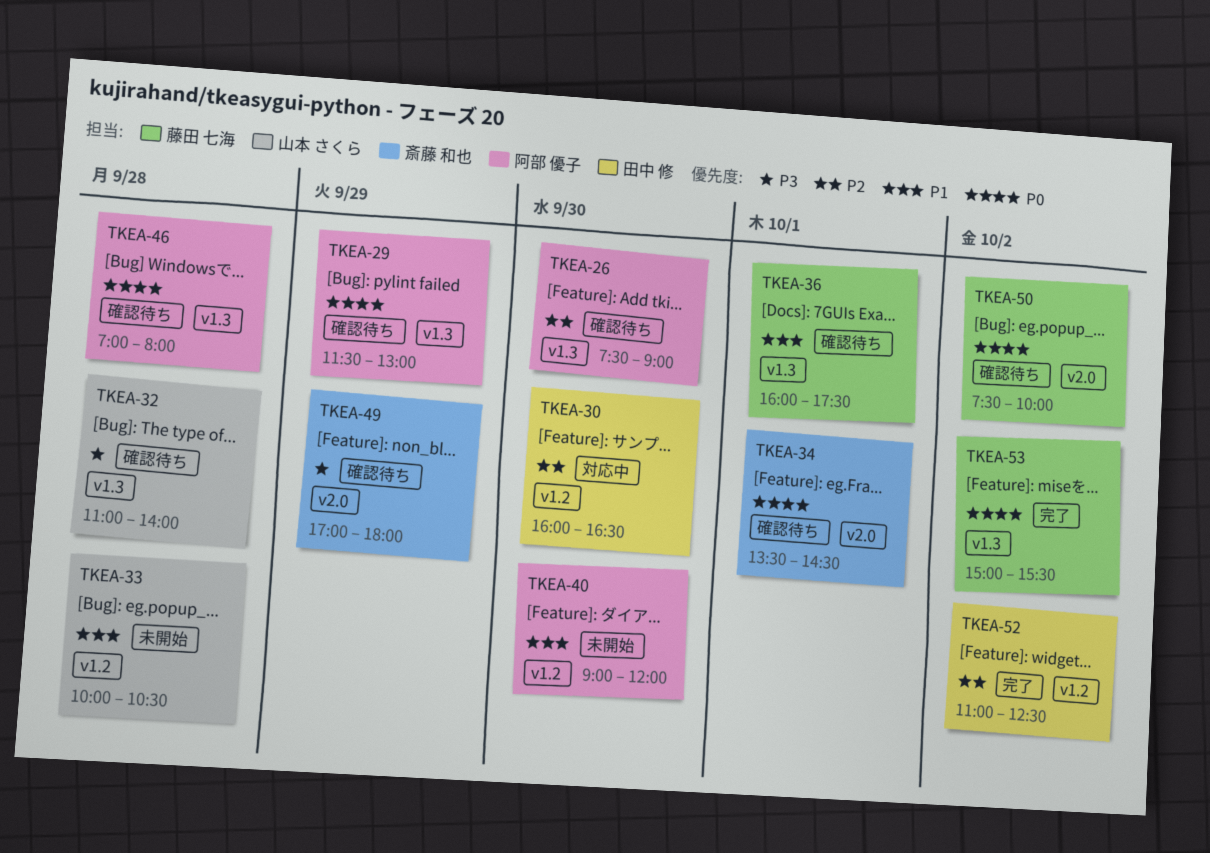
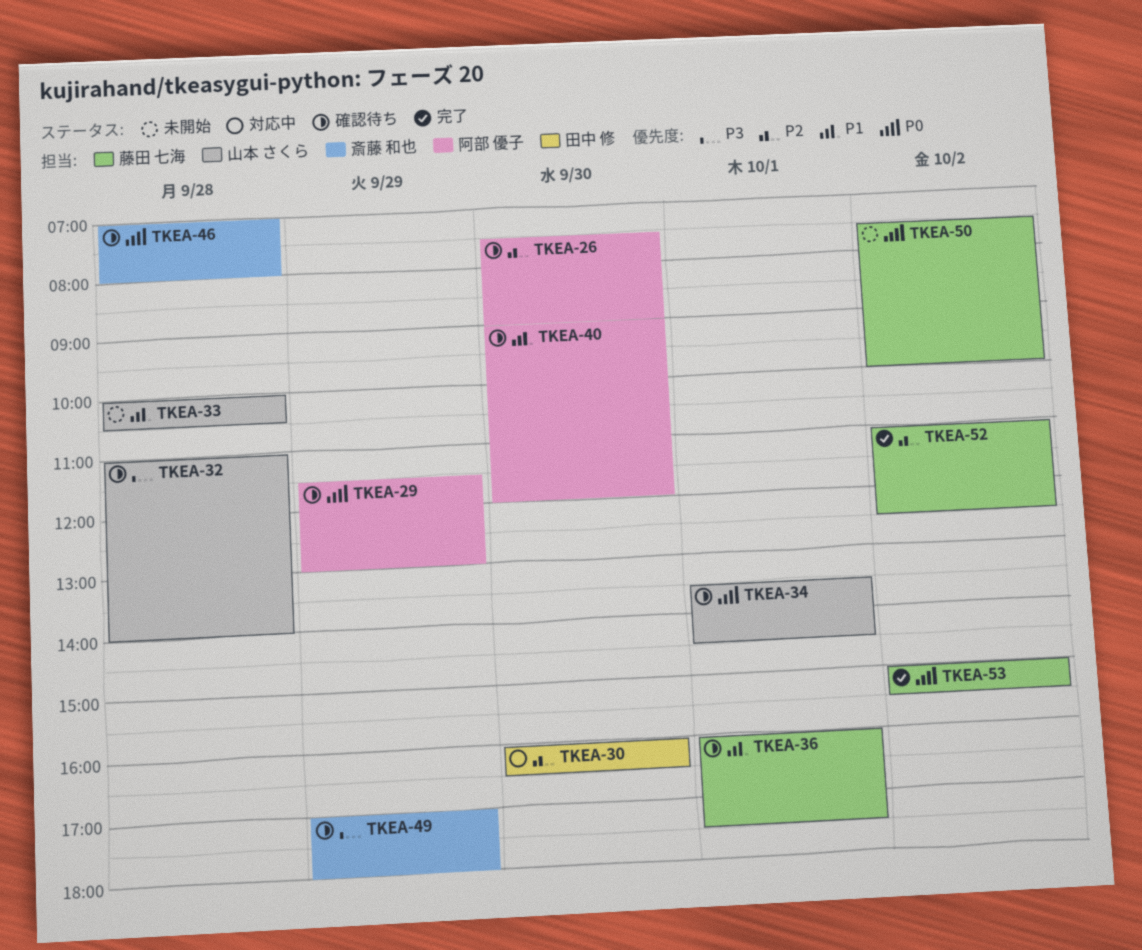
TKEA-34, owner: 斎藤 和也 -> 山本 さくら
TKEA-40, status: 未開始 -> 確認待ち
TKEA-46, owner: 阿部 優子 -> 斎藤 和也
TKEA-50, status: 確認待ち -> 未開始
TKEA-52, owner: 田中 修 -> 藤田 七海

